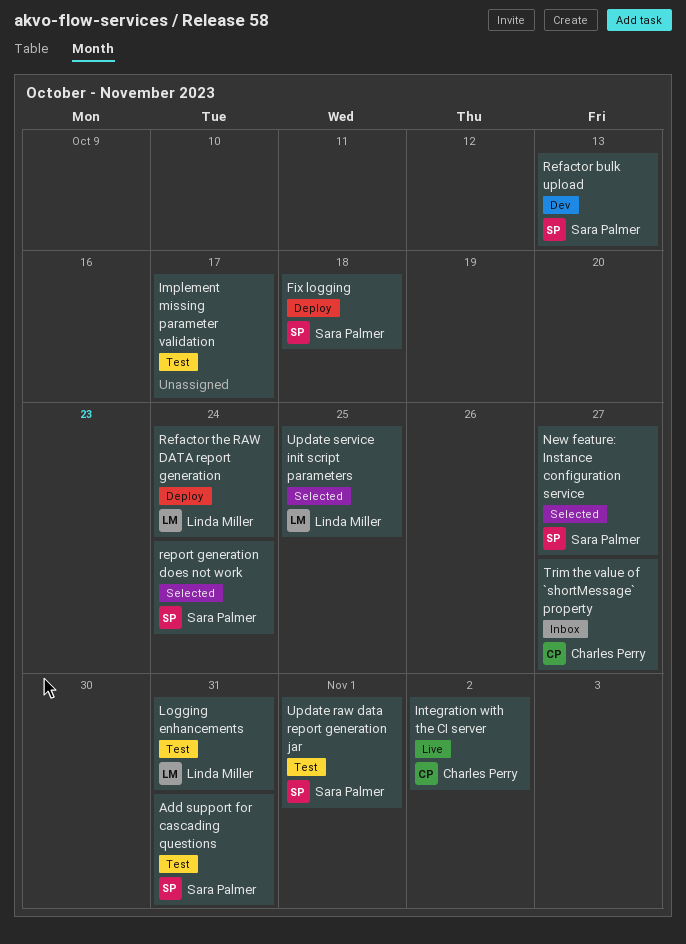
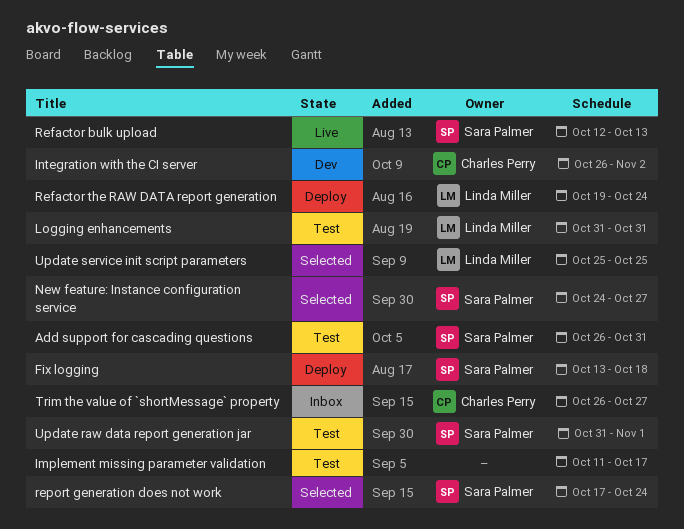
Integration with the CI server, status: Live -> Dev
Refactor bulk upload, status: Dev -> Live

